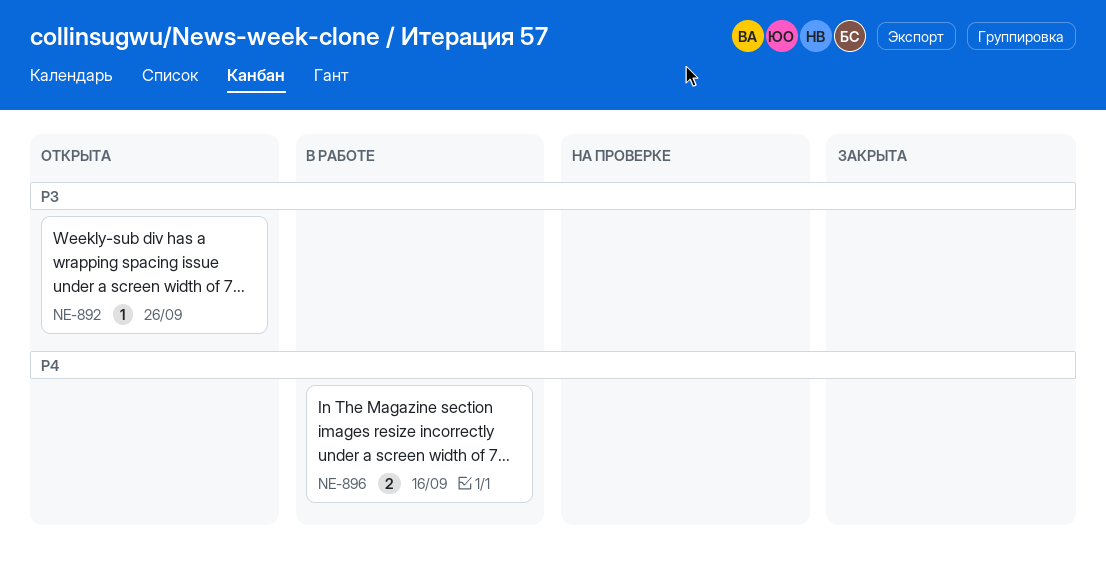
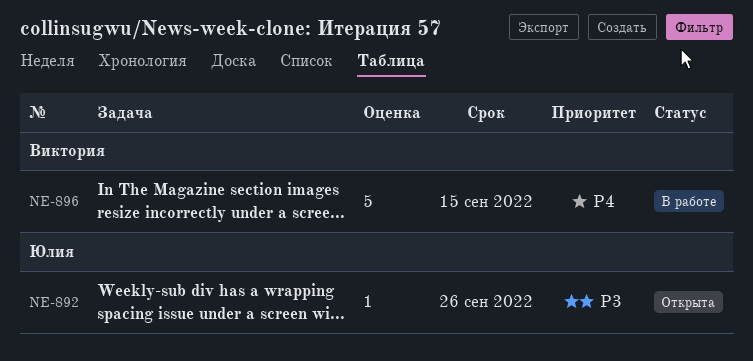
NE-896, estimate: 2 -> 5
NE-896, due: Sep 16 -> Sep 15

